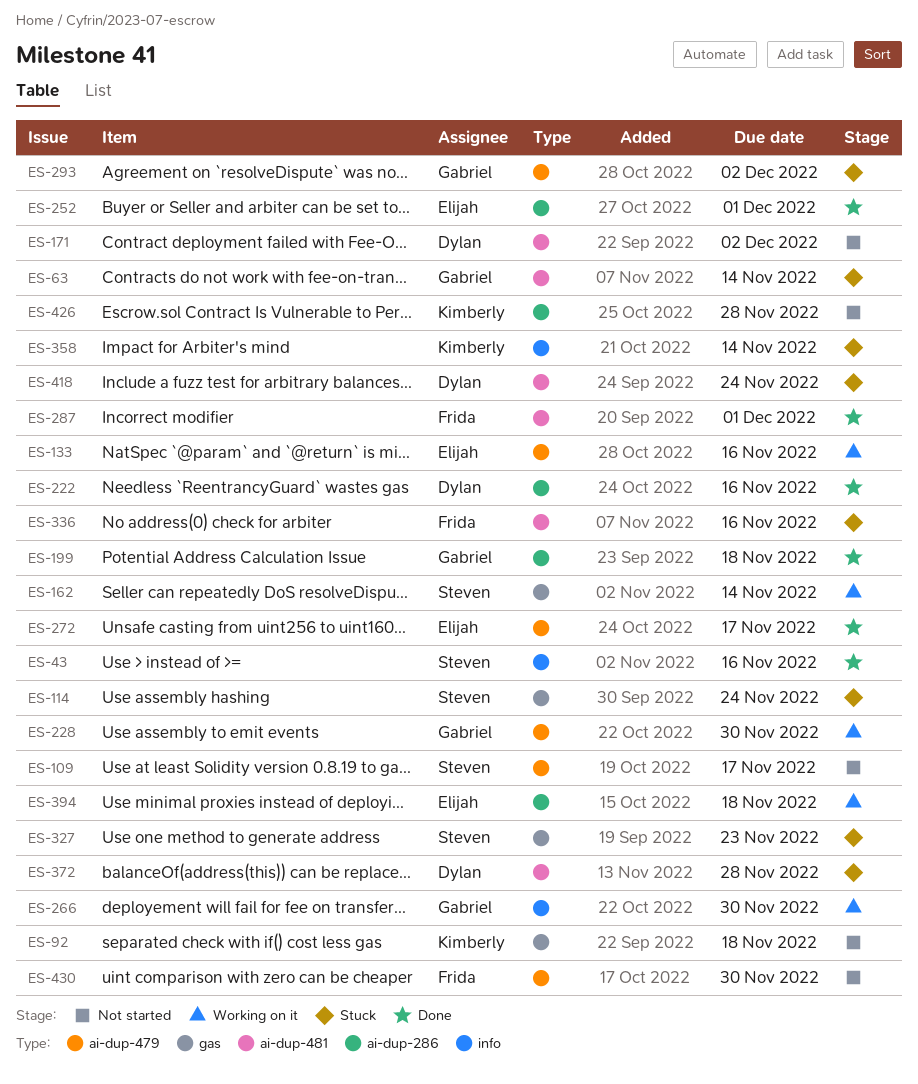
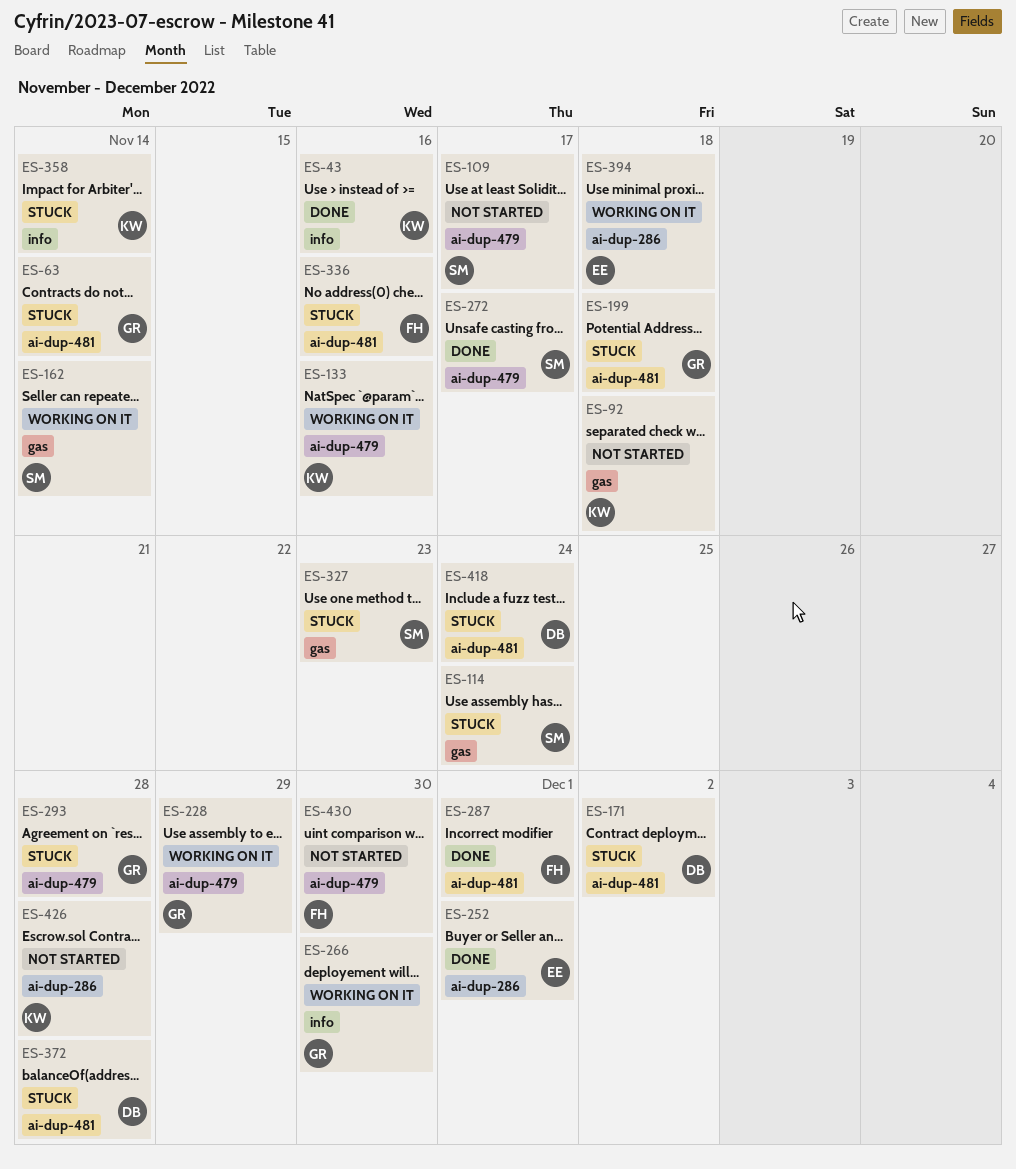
ES-43, owner: Steven -> Kimberly
ES-133, owner: Elijah -> Kimberly
ES-171, status: Not started -> Stuck
ES-199, status: Done -> Stuck
ES-199, label: ai-dup-286 -> ai-dup-481
ES-222: present -> none
ES-228, due: Nov 30 -> Nov 29
ES-272, owner: Elijah -> Steven
ES-293, due: Dec 2 -> Nov 28

